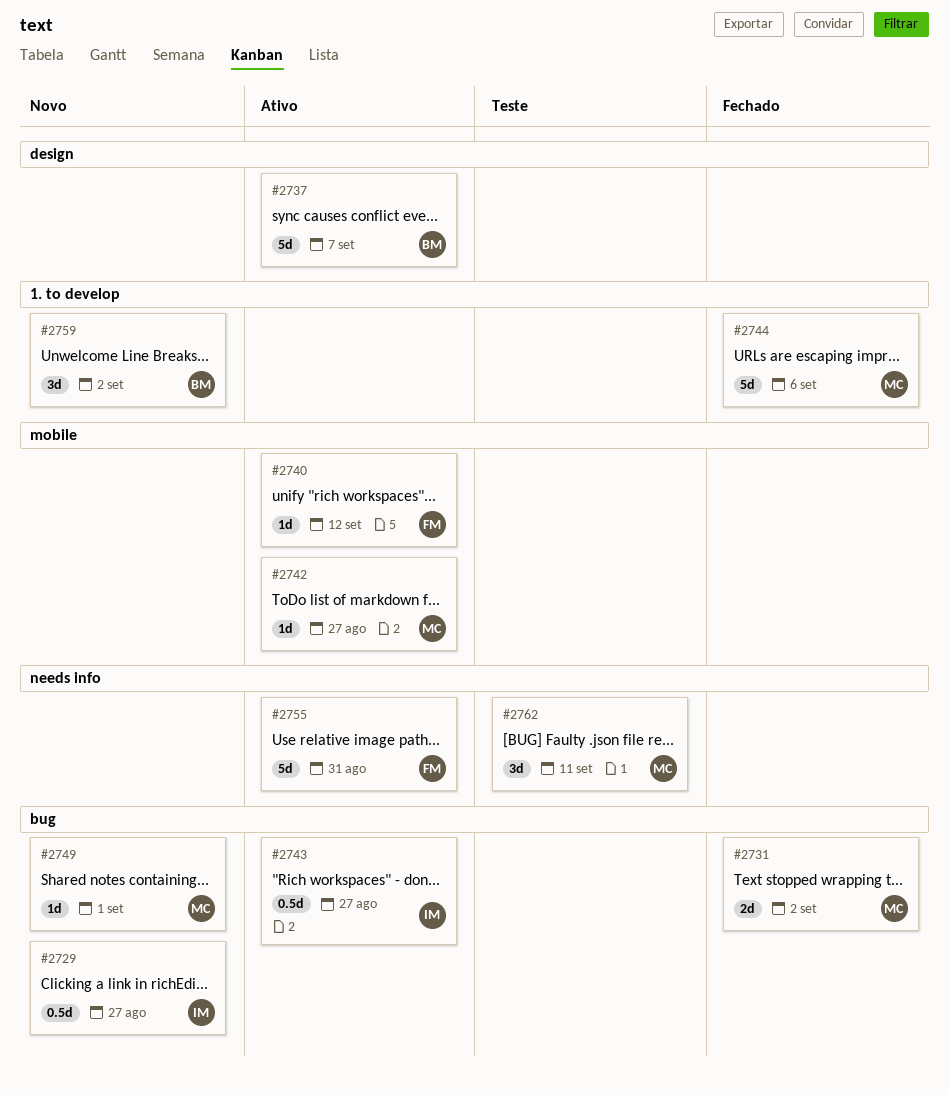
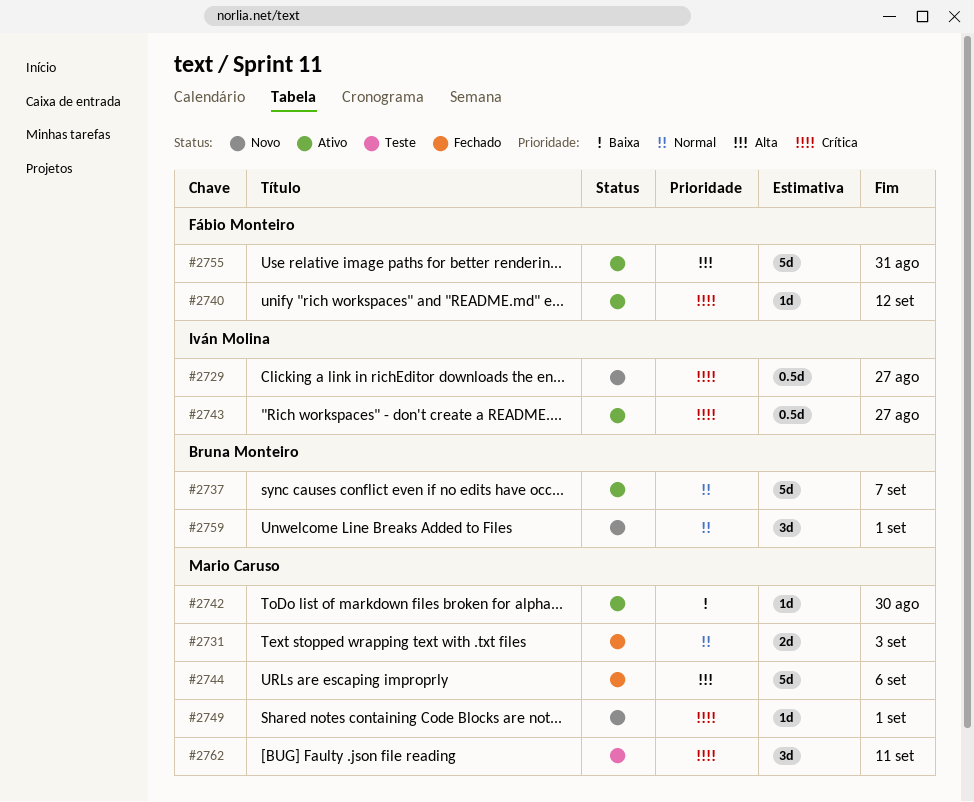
#2731, due: Sep 2 -> Sep 3
#2742, due: Aug 27 -> Aug 30
#2759, due: Sep 2 -> Sep 1

